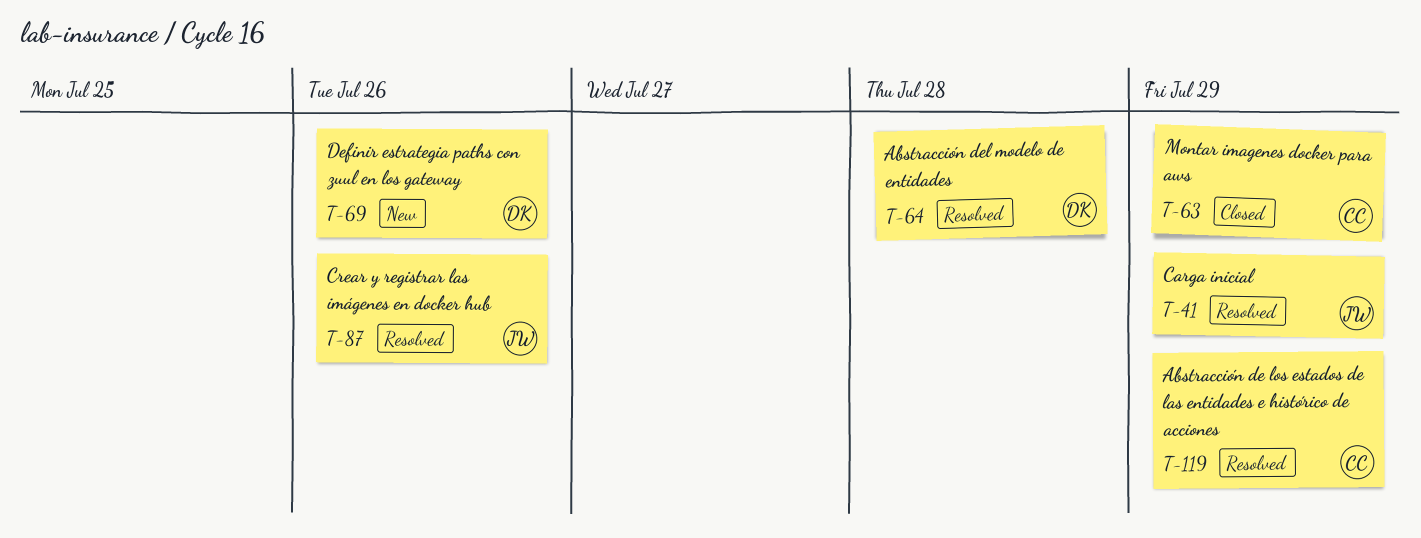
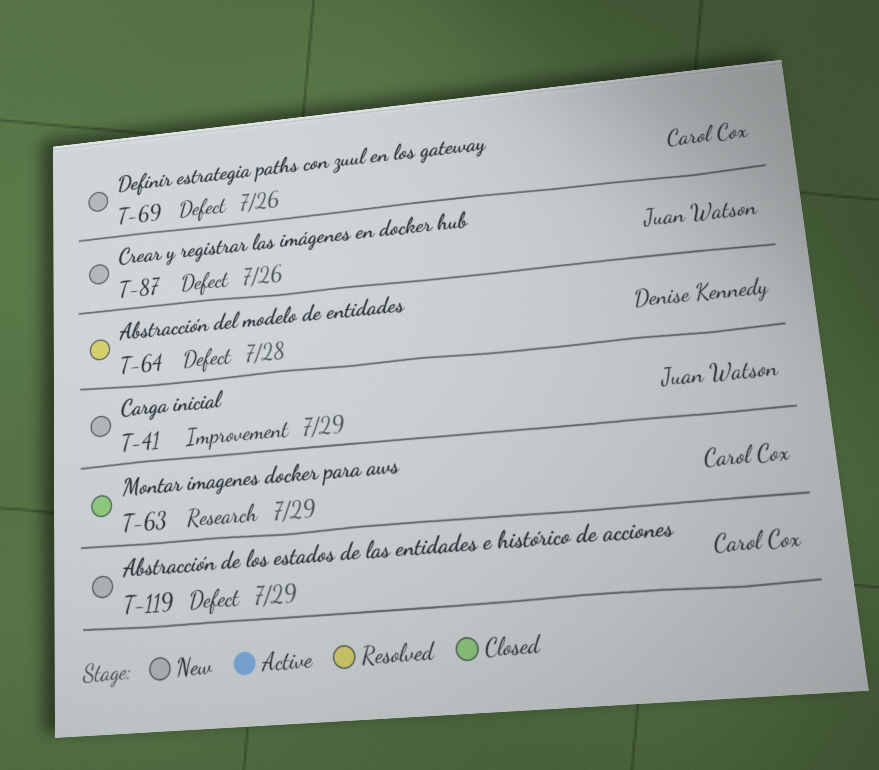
T-41, status: Resolved -> New
T-69, owner: Denise Kennedy -> Carol Cox
T-87, status: Resolved -> New
T-119, status: Resolved -> New

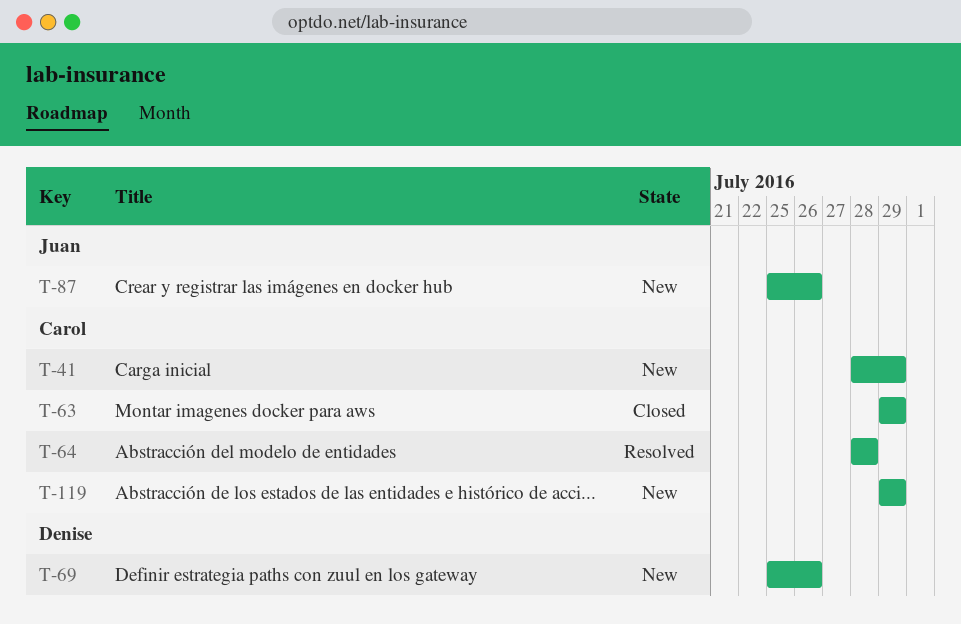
T-41, owner: Juan Watson -> Carol Cox
T-64, owner: Denise Kennedy -> Carol Cox
T-69, owner: Carol Cox -> Denise Kennedy

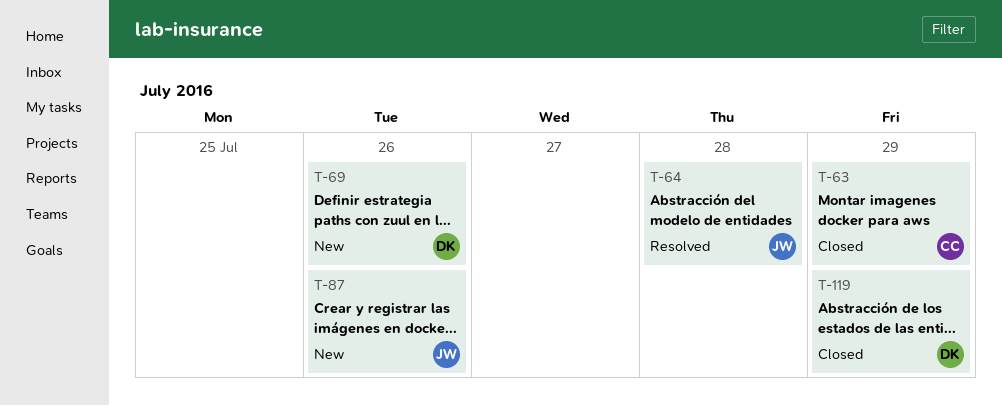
T-41: present -> none
T-64, owner: Carol -> Juan
T-119, status: New -> Closed
T-119, owner: Carol -> Denise

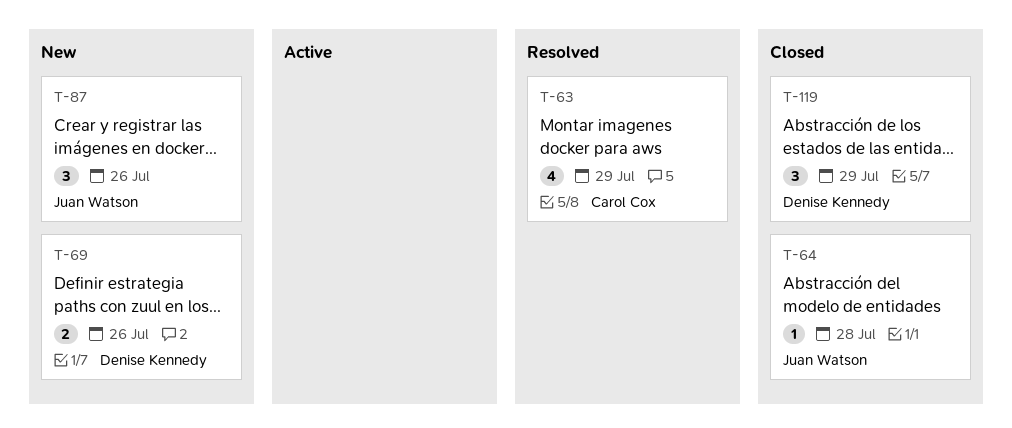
T-63, status: Closed -> Resolved
T-64, status: Resolved -> Closed

